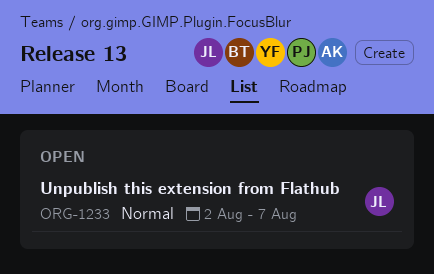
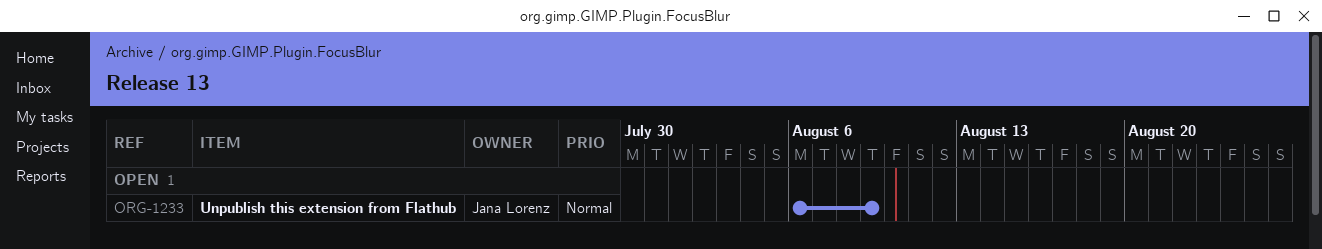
ORG-1233, start: Aug 2 -> Aug 6
ORG-1233, due: Aug 7 -> Aug 9

